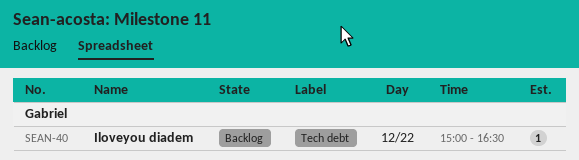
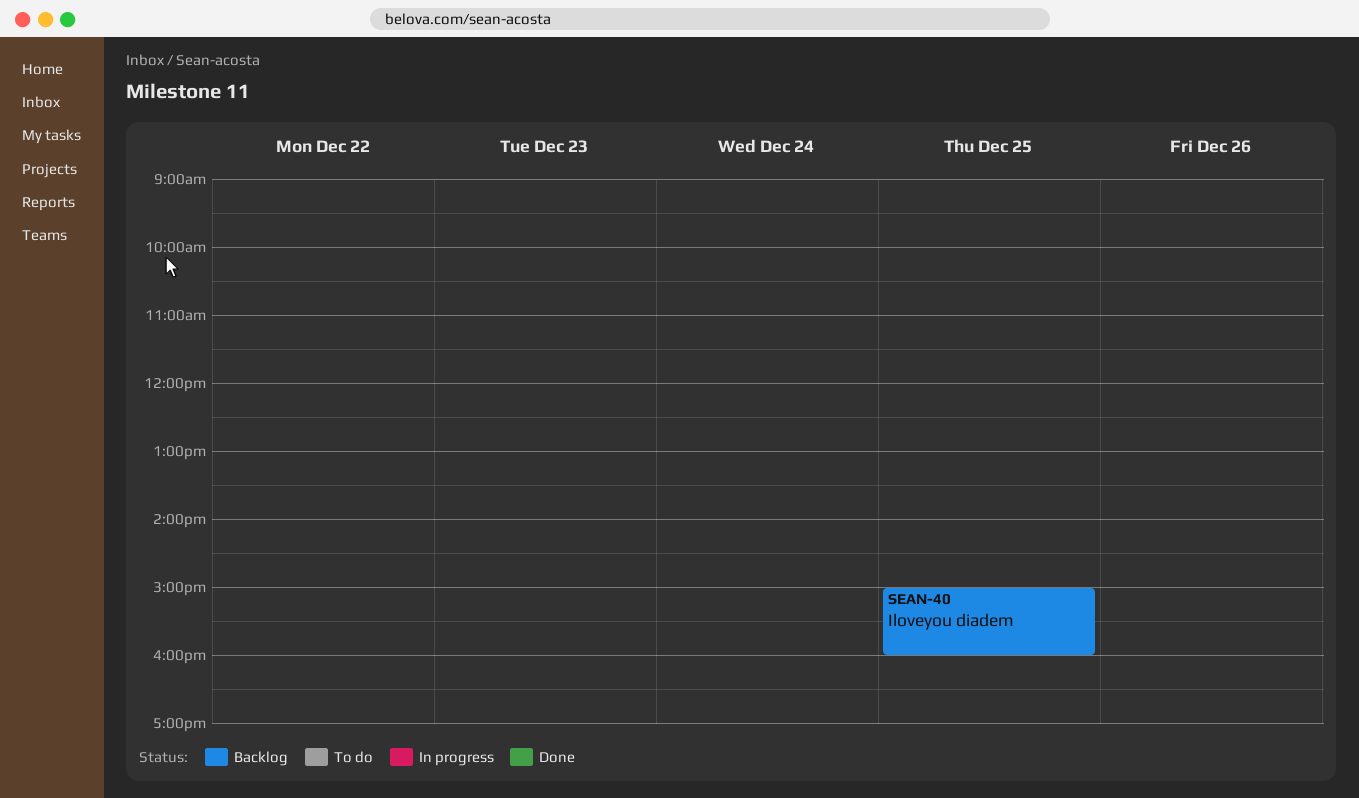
SEAN-40, day: Dec 22 -> Dec 25
SEAN-40, ends: 16:30 -> 16:00

